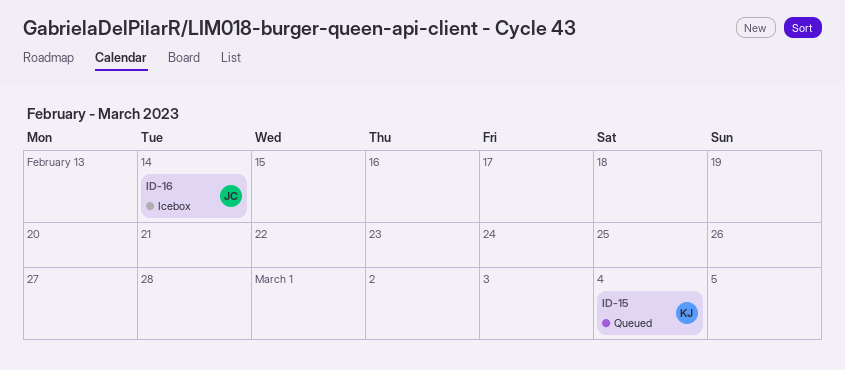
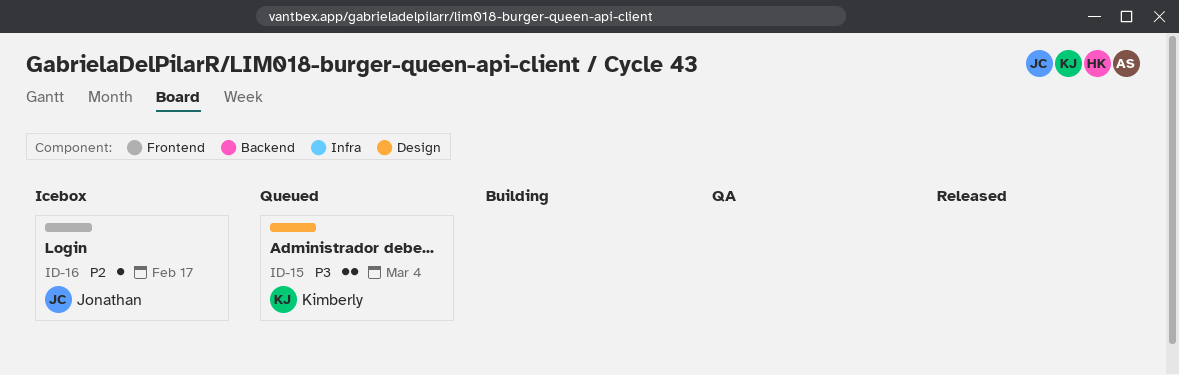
ID-16, due: Feb 14 -> Feb 17

